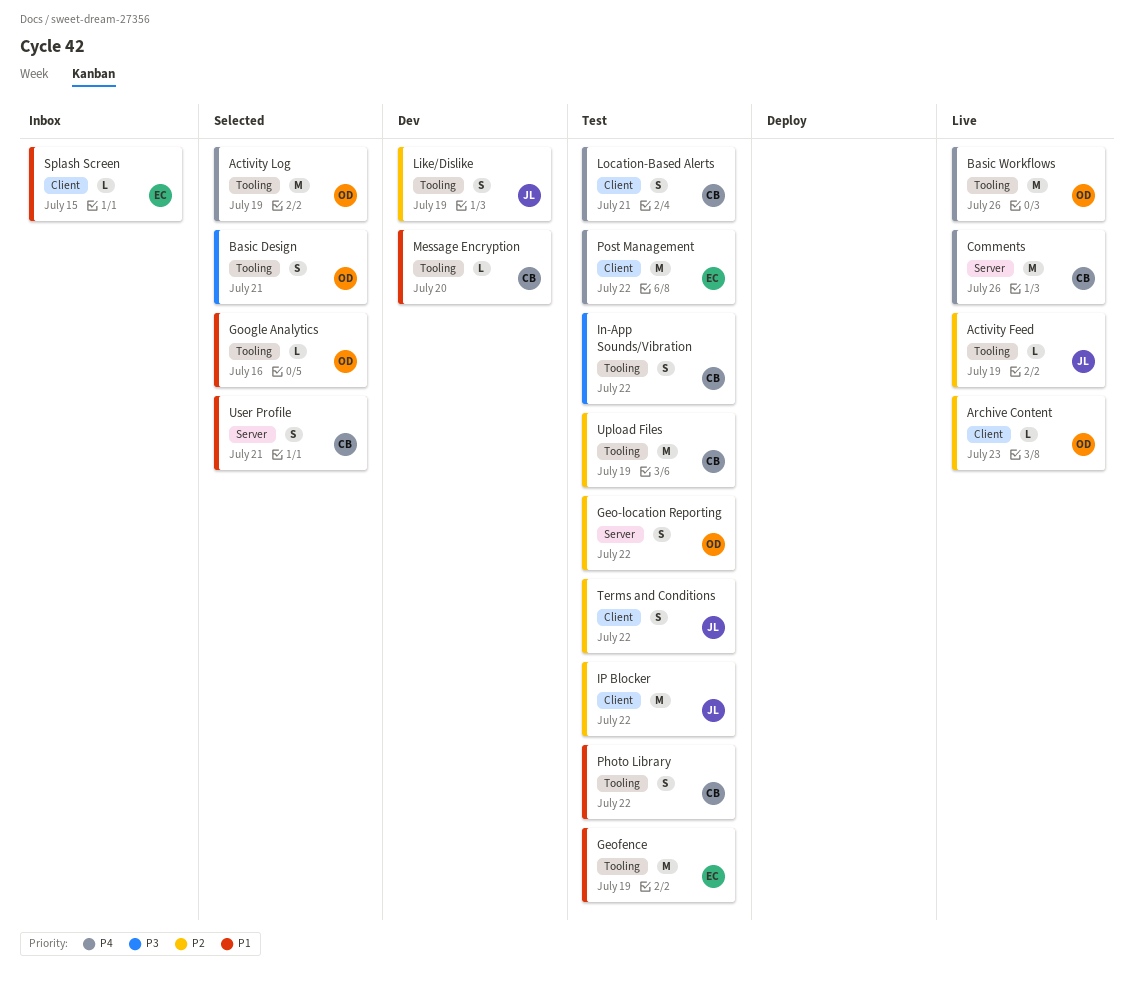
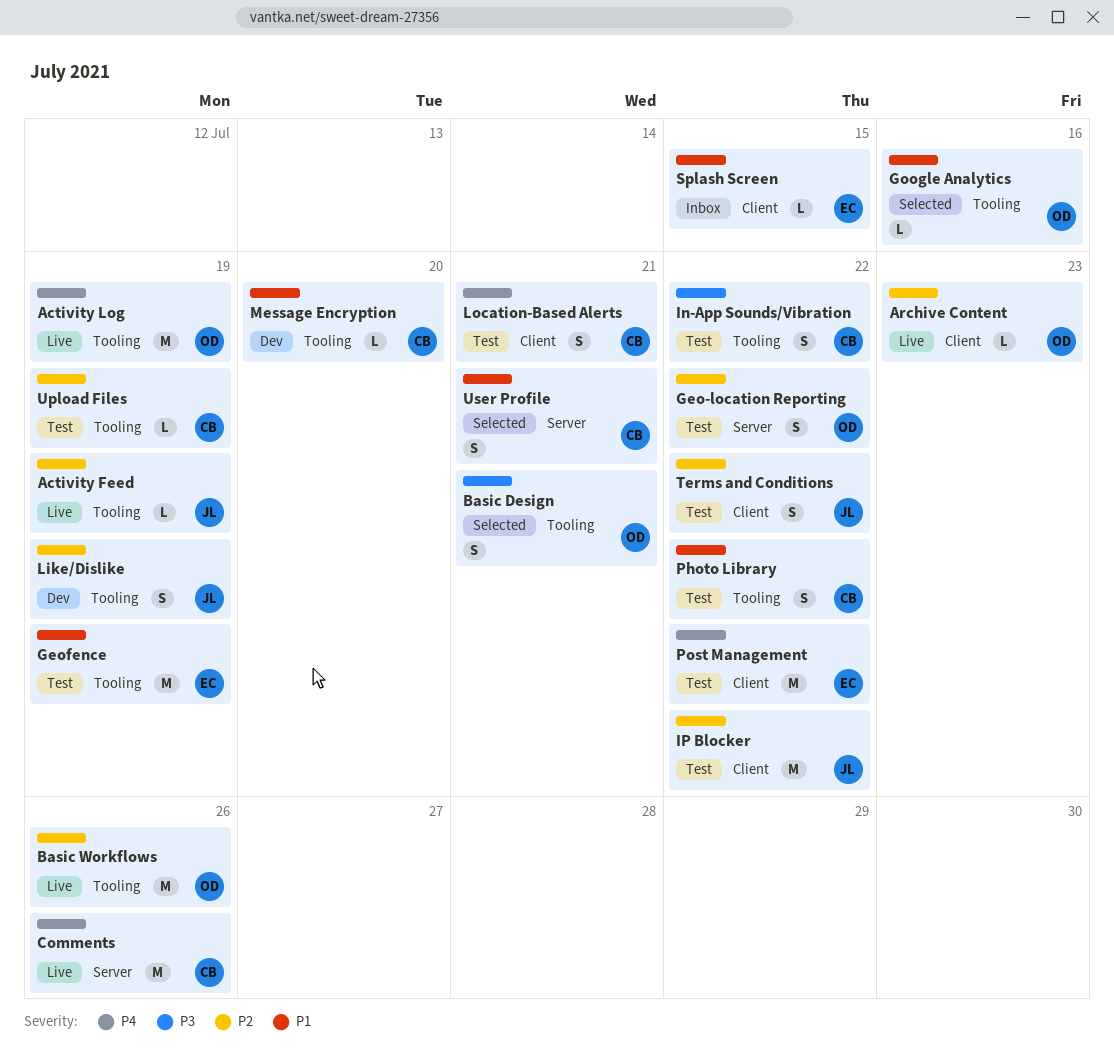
Activity Log, status: Selected -> Live
Basic Workflows, priority: P4 -> P2
Upload Files, estimate: M -> L

